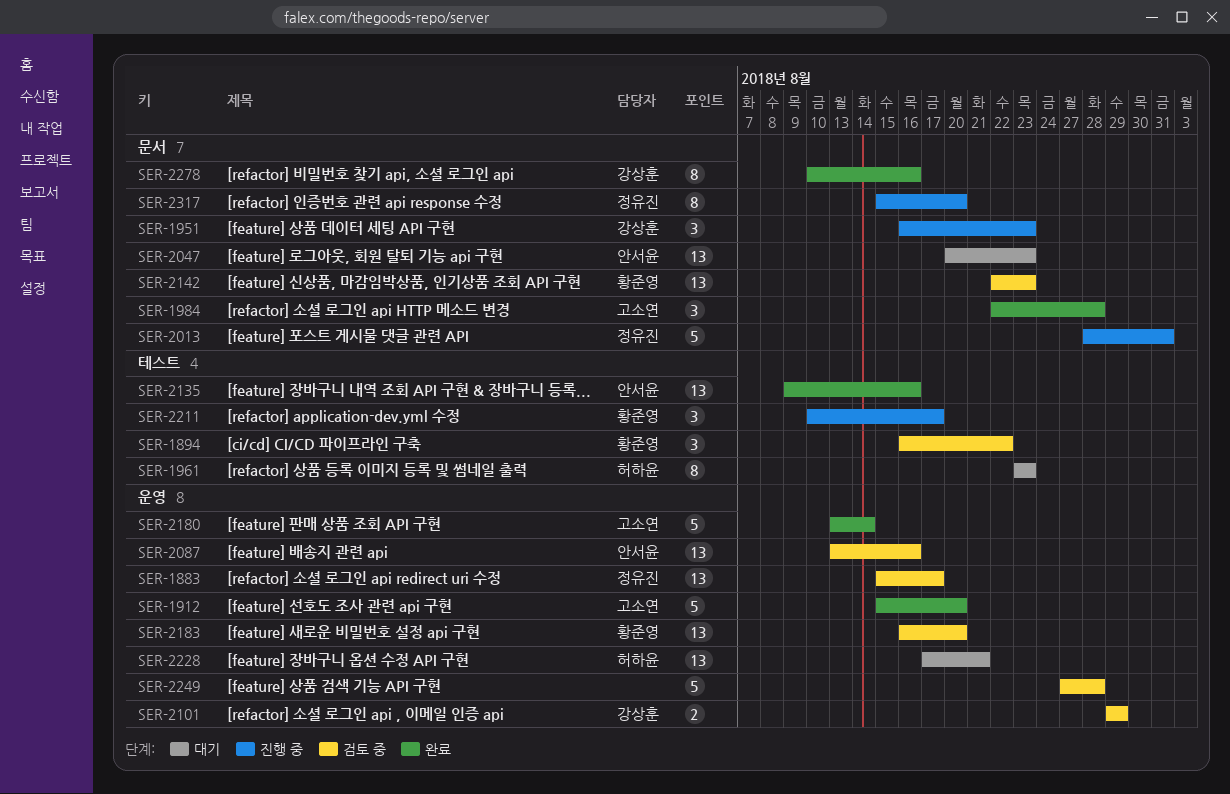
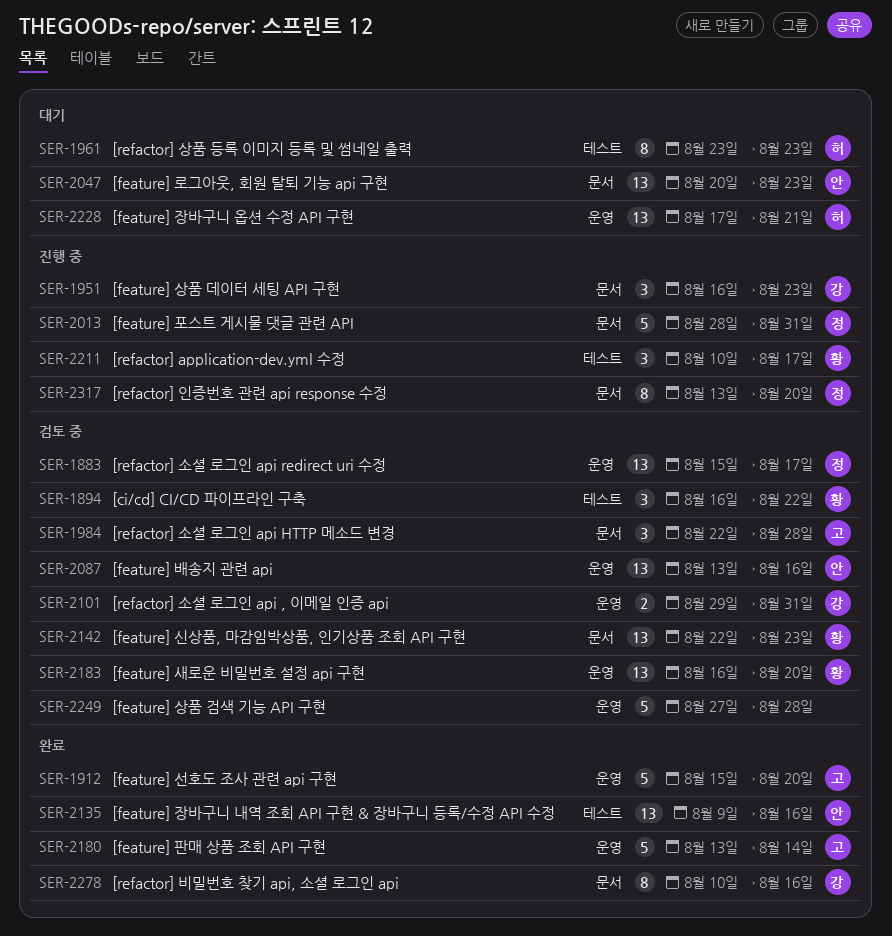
SER-1984, status: 완료 -> 검토 중
SER-2101, due: Aug 29 -> Aug 31
SER-2317, start: Aug 15 -> Aug 13

